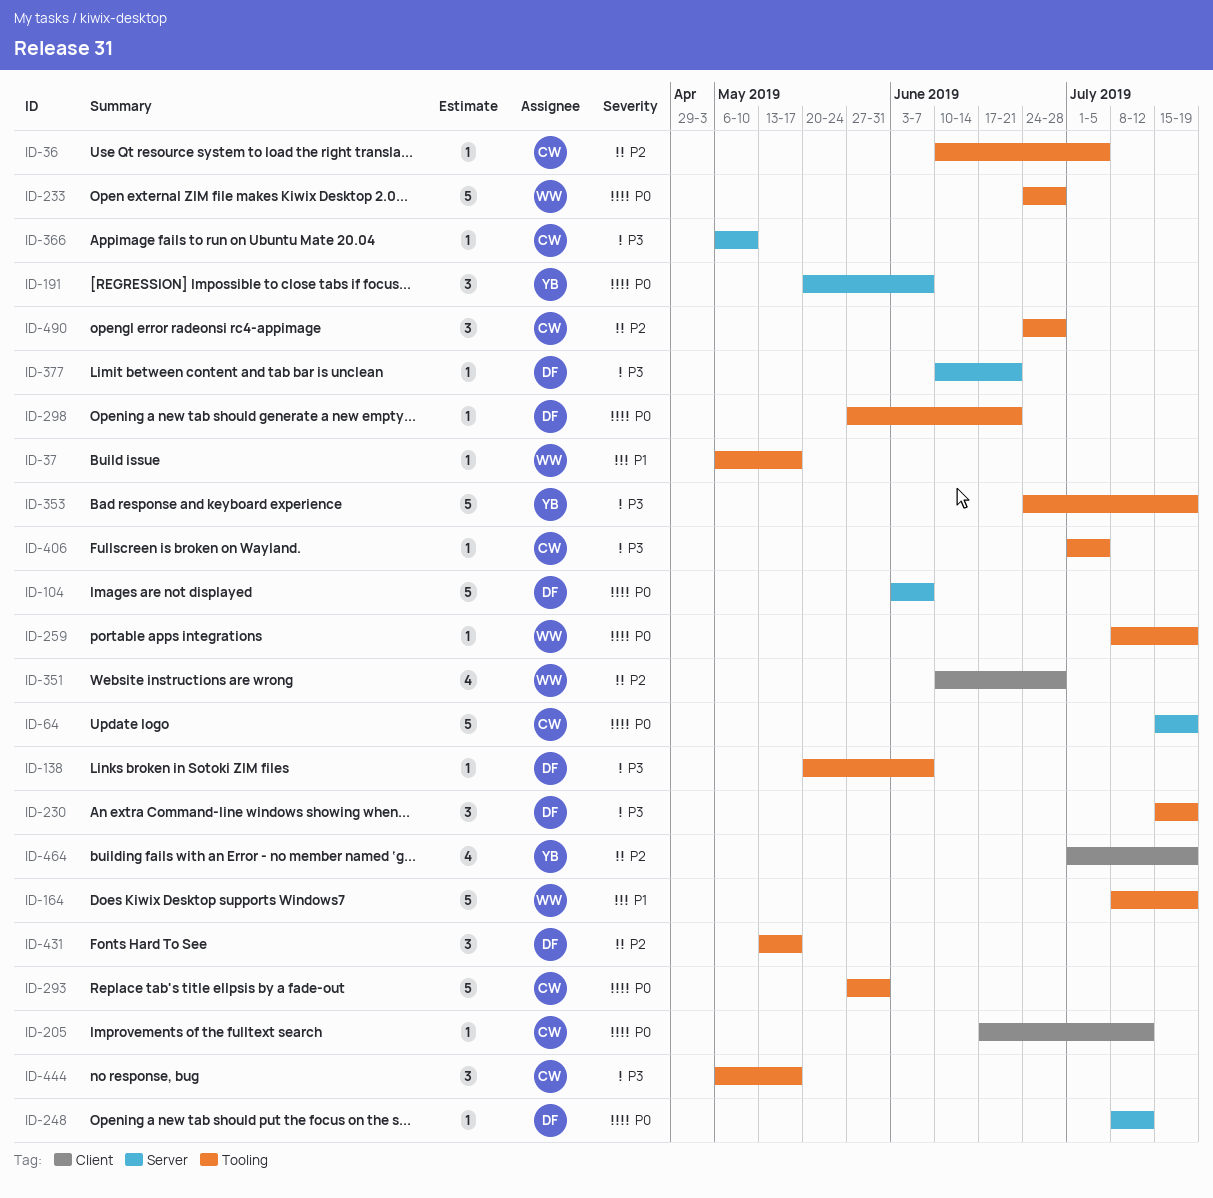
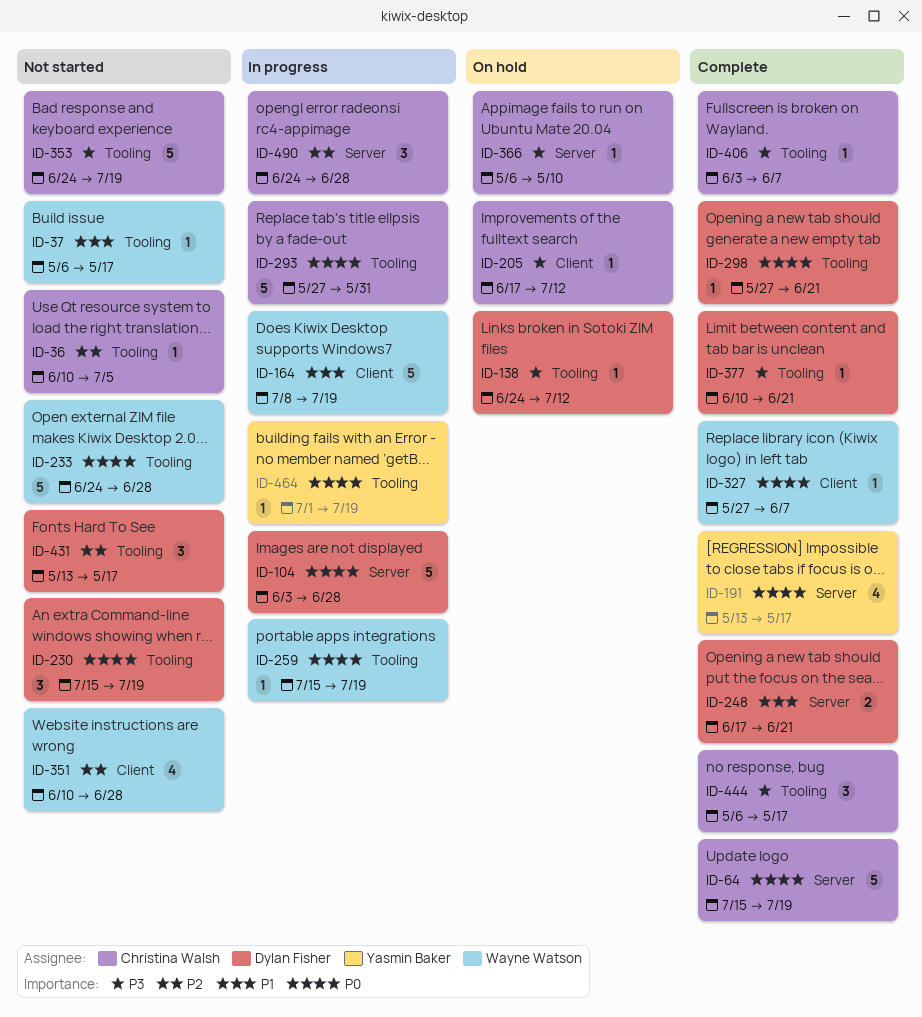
ID-104, due: Jun 7 -> Jun 28
ID-138, start: May 20 -> Jun 24
ID-138, due: Jun 7 -> Jul 12
ID-164, label: Tooling -> Client
ID-191, estimate: 3 -> 4
ID-191, start: May 20 -> May 13
ID-191, due: Jun 7 -> May 17
ID-205, priority: P0 -> P3
ID-230, priority: P3 -> P0
ID-248, priority: P0 -> P1
ID-248, estimate: 1 -> 2
ID-248, start: Jul 8 -> Jun 17
ID-248, due: Jul 12 -> Jun 21
ID-259, start: Jul 8 -> Jul 15
ID-327: none -> present
ID-353, owner: Yasmin Baker -> Christina Walsh
ID-377, label: Server -> Tooling
ID-406, start: Jul 1 -> Jun 3
ID-406, due: Jul 5 -> Jun 7
ID-464, priority: P2 -> P0
ID-464, label: Client -> Tooling
ID-464, estimate: 4 -> 1
ID-490, label: Tooling -> Server

